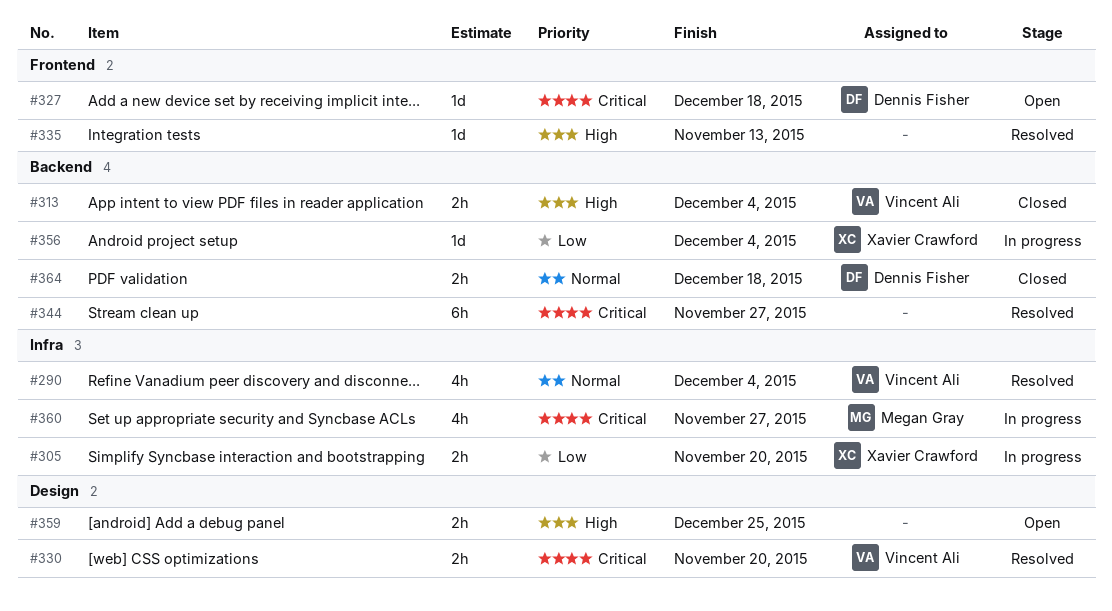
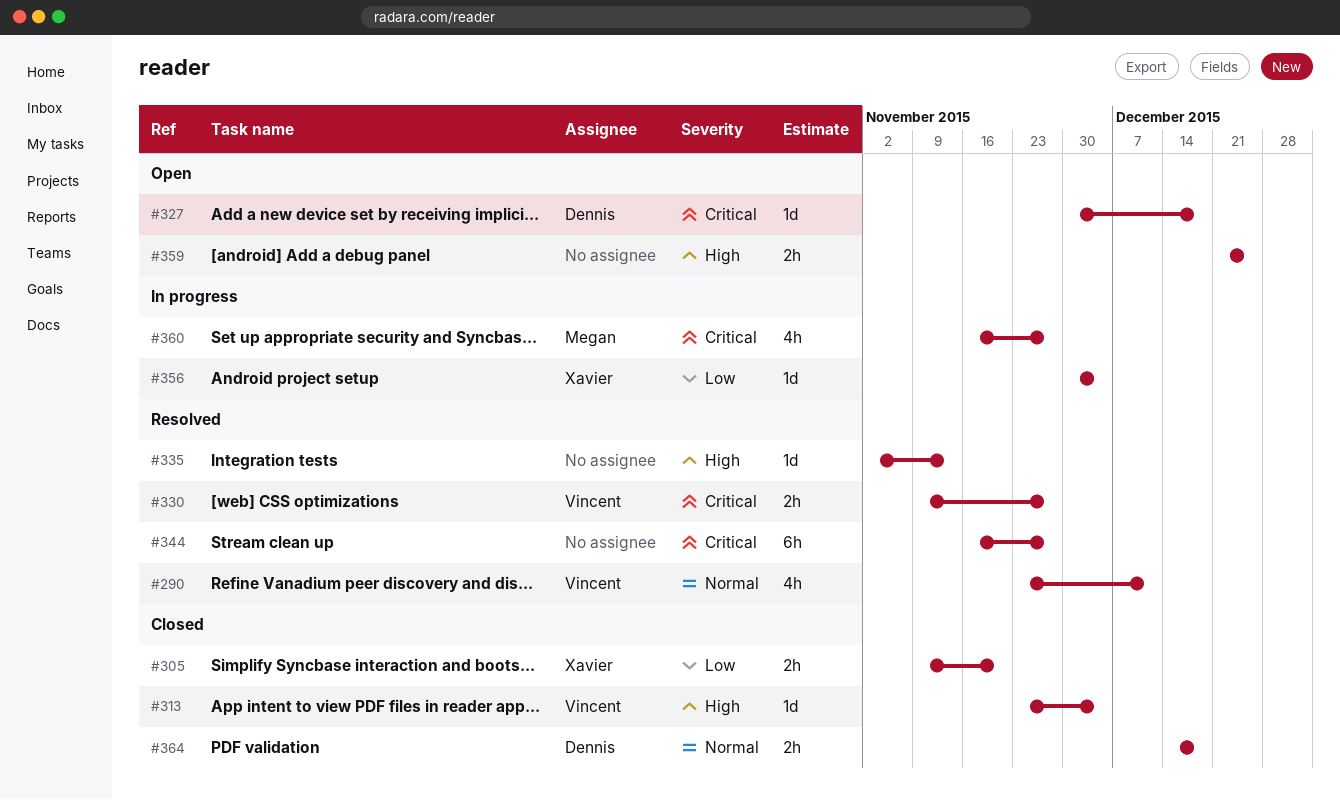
#290, due: Dec 4 -> Dec 11
#305, status: In progress -> Closed
#313, estimate: 2h -> 1d
#330, due: Nov 20 -> Nov 27

